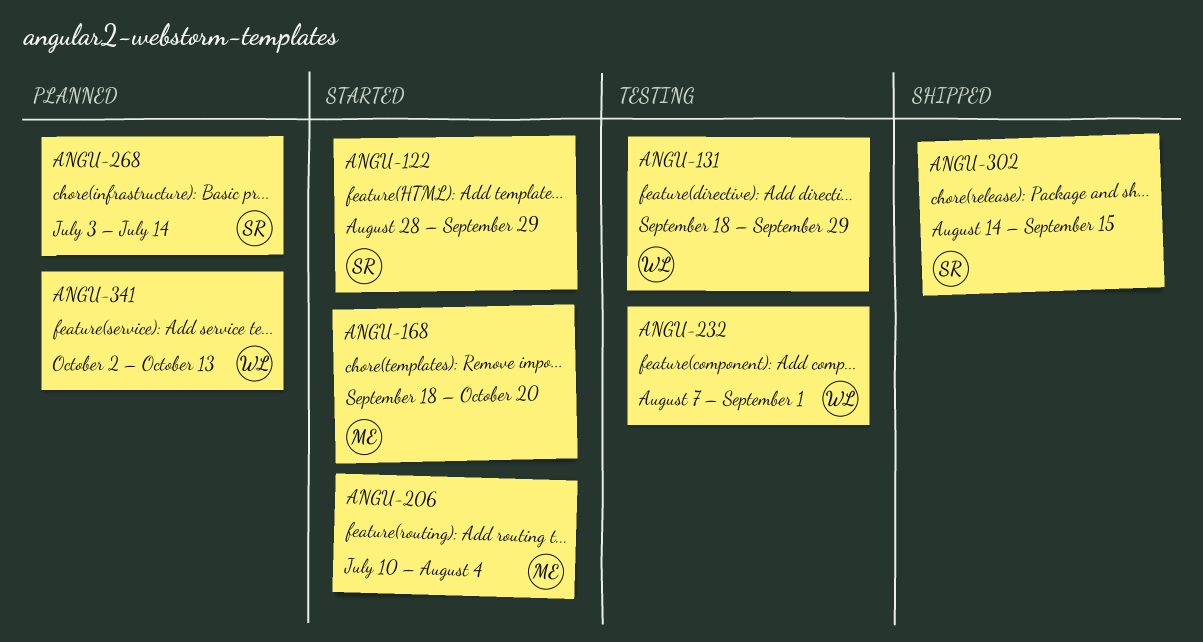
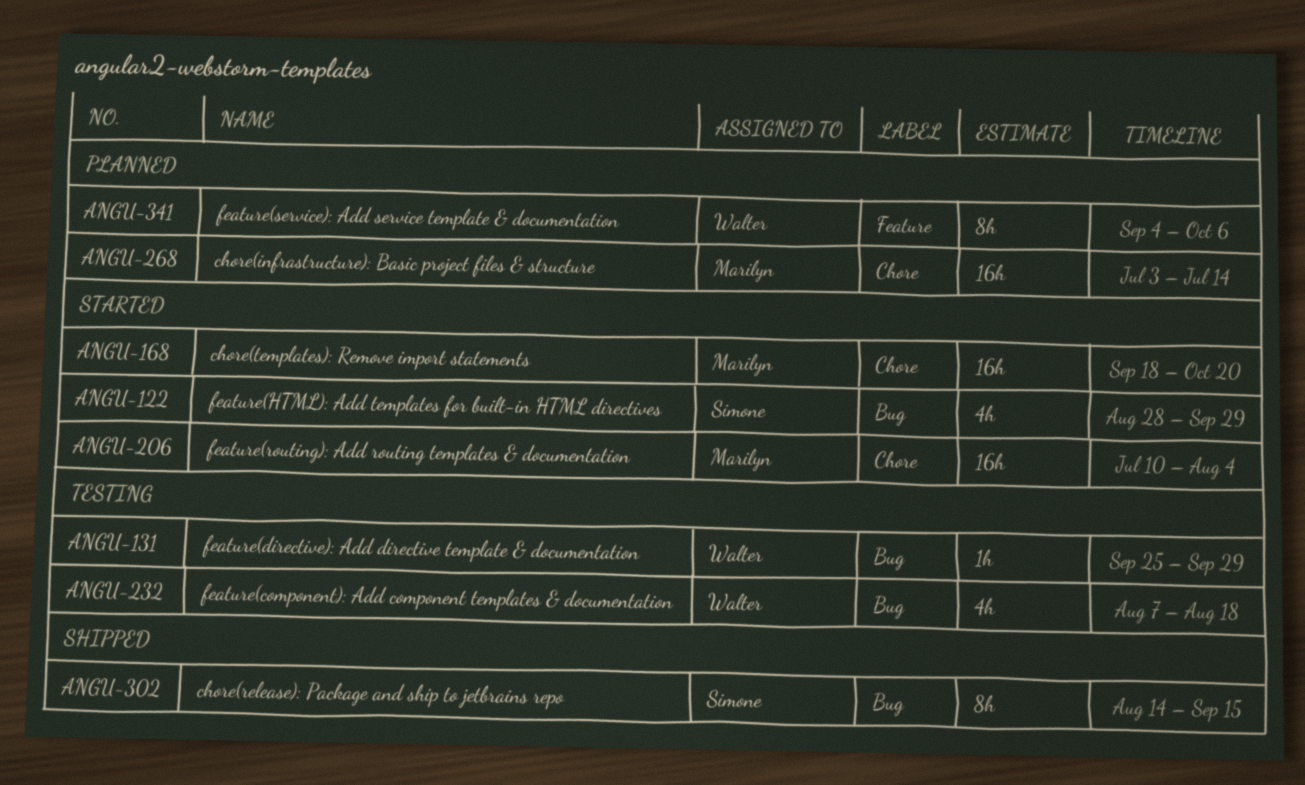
ANGU-131, start: Sep 18 -> Sep 25
ANGU-232, due: Sep 1 -> Aug 18
ANGU-268, owner: Simone -> Marilyn
ANGU-341, start: Oct 2 -> Sep 4
ANGU-341, due: Oct 13 -> Oct 6

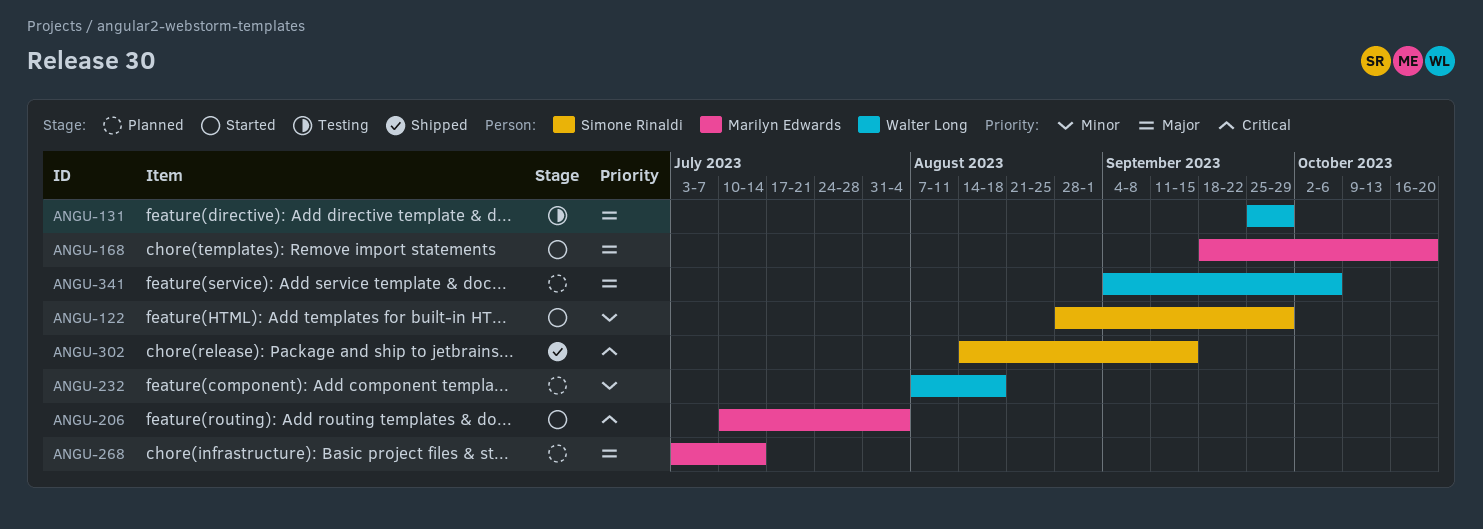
ANGU-232, status: Testing -> Planned

